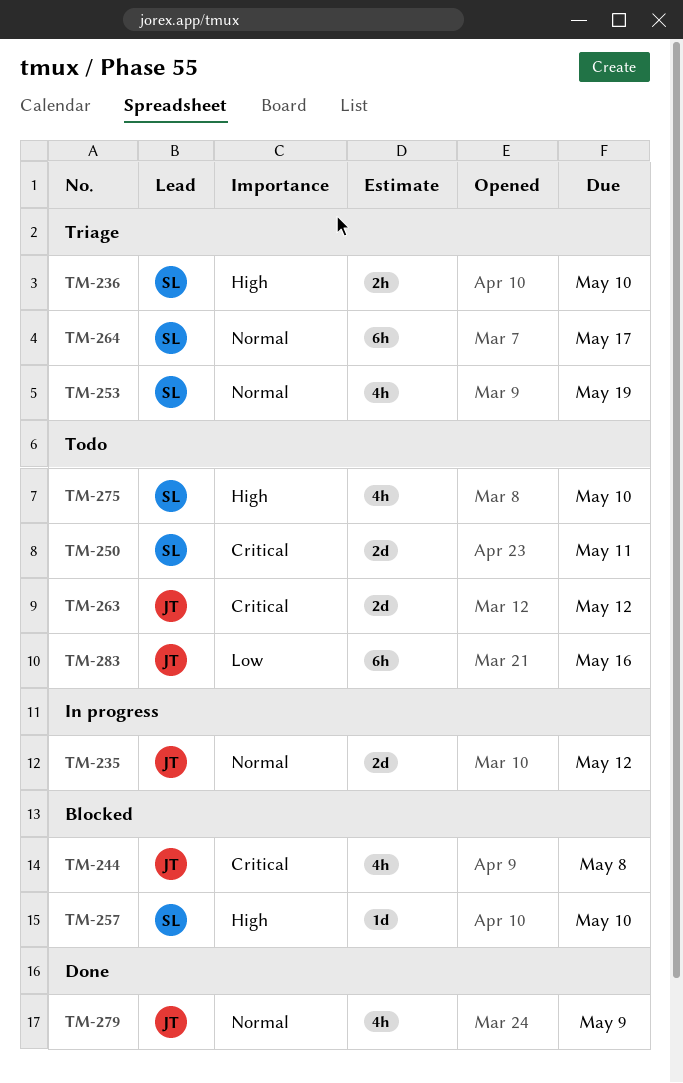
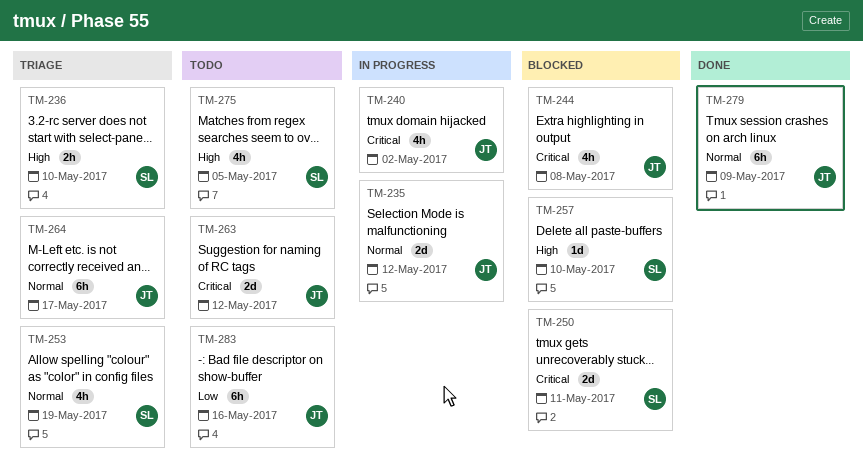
TM-240: none -> present
TM-250, status: Todo -> Blocked
TM-264, owner: SL -> JT
TM-275, due: May 10 -> May 5
TM-279, estimate: 4h -> 6h

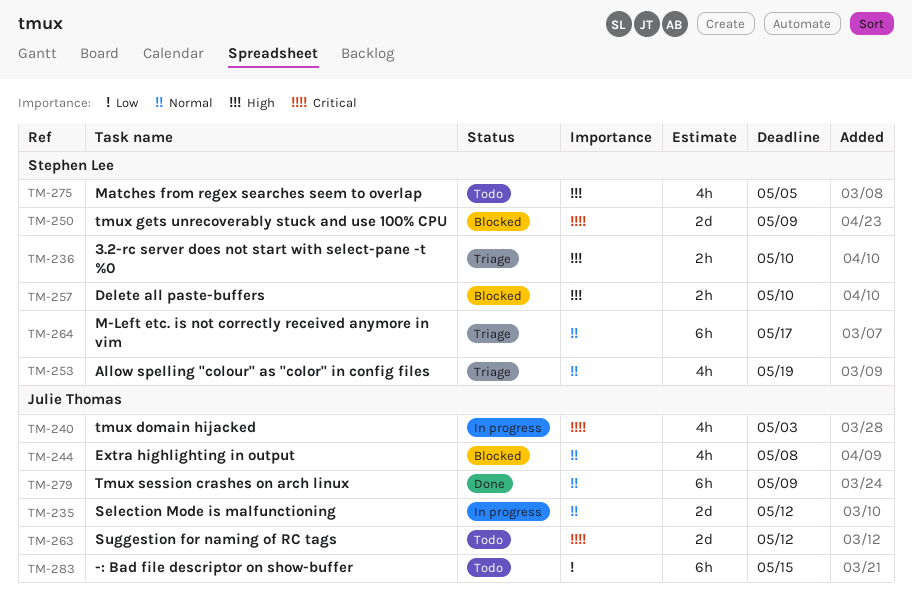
TM-240, due: May 2 -> May 3
TM-244, priority: Critical -> Normal
TM-250, due: May 11 -> May 9
TM-257, estimate: 1d -> 2h
TM-264, owner: Julie Thomas -> Stephen Lee
TM-283, due: May 16 -> May 15

